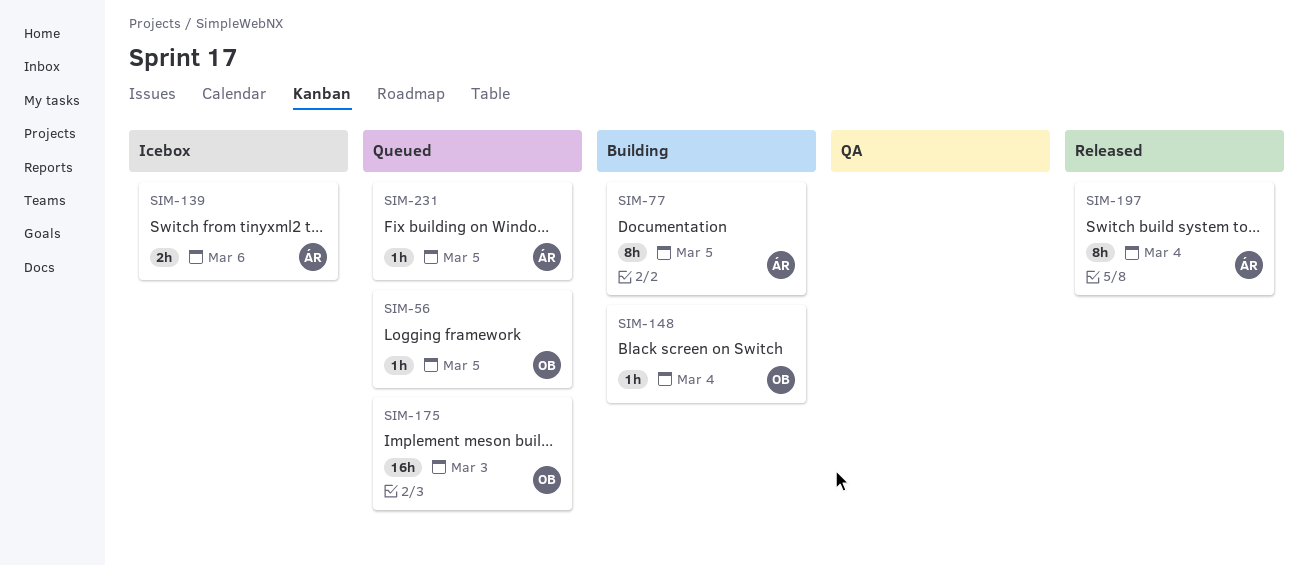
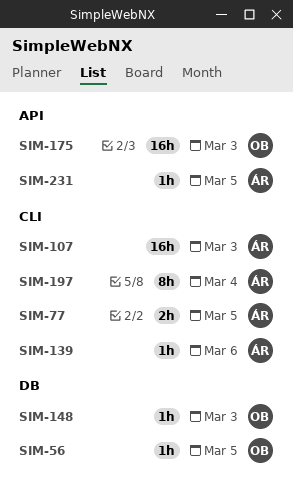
SIM-77, estimate: 8h -> 2h
SIM-107: none -> present
SIM-139, estimate: 2h -> 1h
SIM-148, due: Mar 4 -> Mar 3

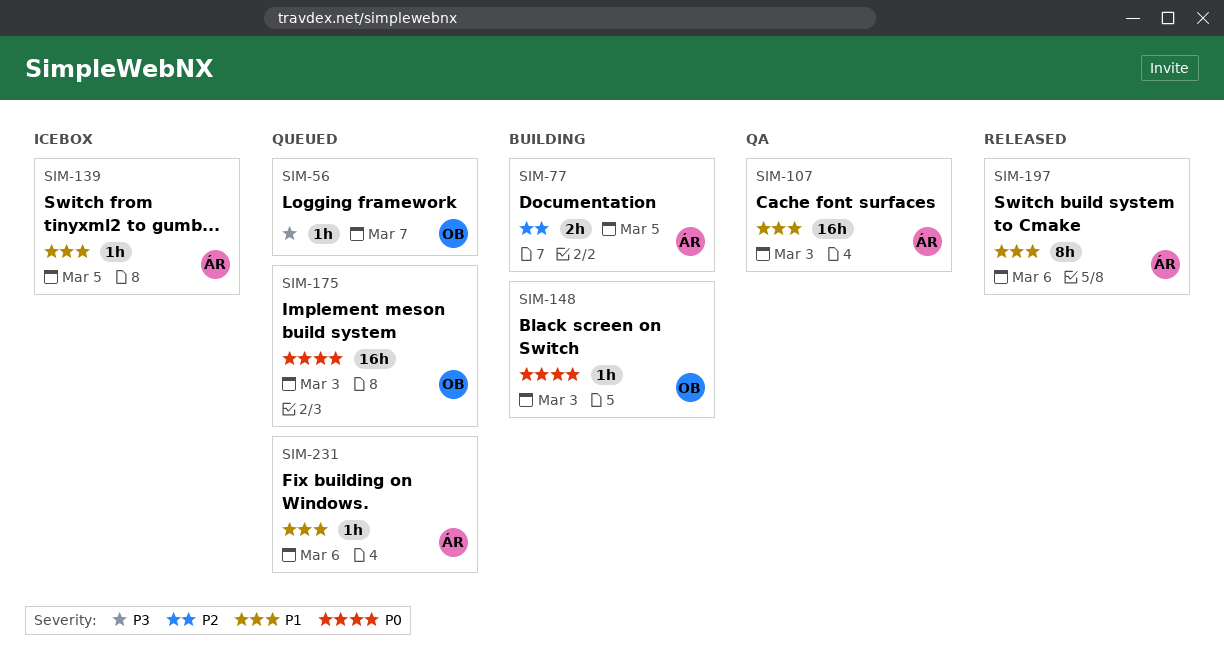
SIM-56, due: Mar 5 -> Mar 7
SIM-139, due: Mar 6 -> Mar 5
SIM-197, due: Mar 4 -> Mar 6
SIM-231, due: Mar 5 -> Mar 6

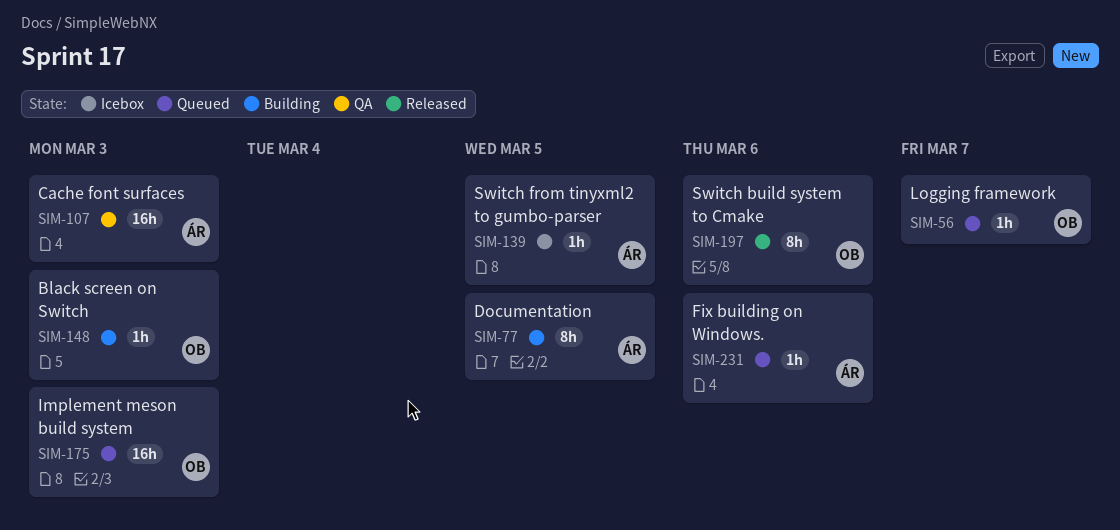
SIM-77, estimate: 2h -> 8h
SIM-197, owner: ÁR -> OB

